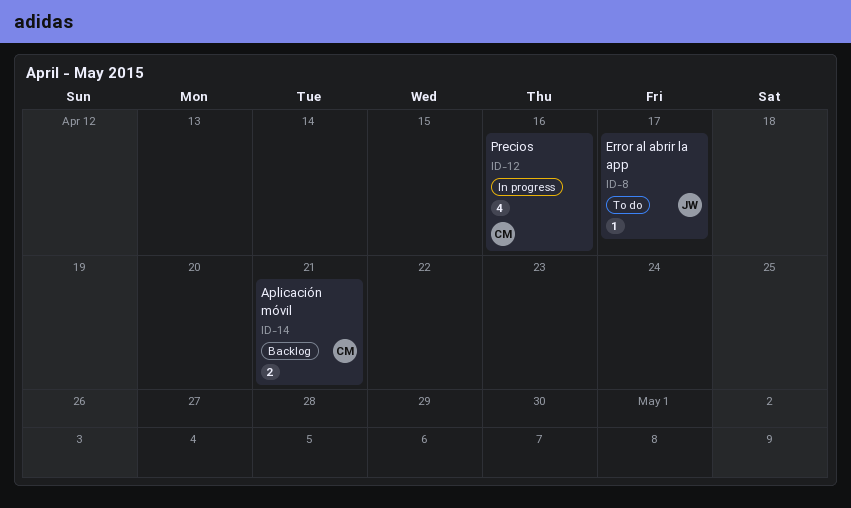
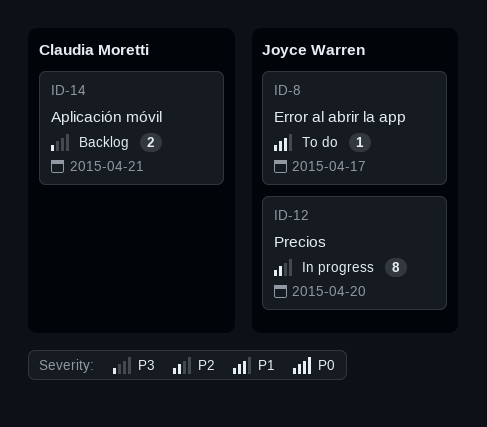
ID-12, owner: Claudia Moretti -> Joyce Warren
ID-12, estimate: 4 -> 8
ID-12, due: Apr 16 -> Apr 20

